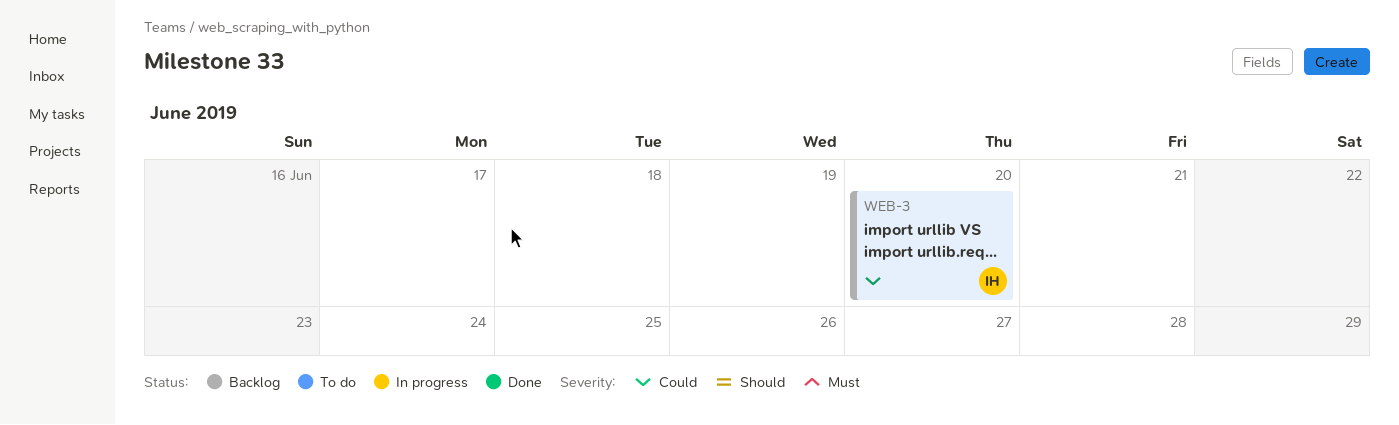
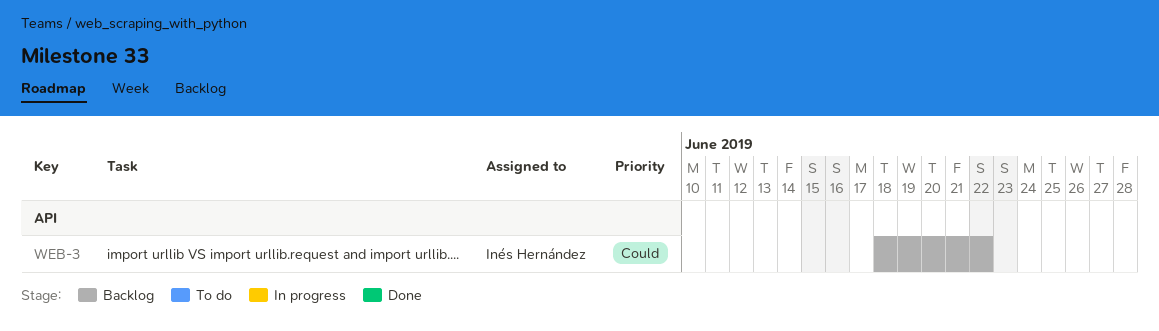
WEB-3, due: Jun 20 -> Jun 22

